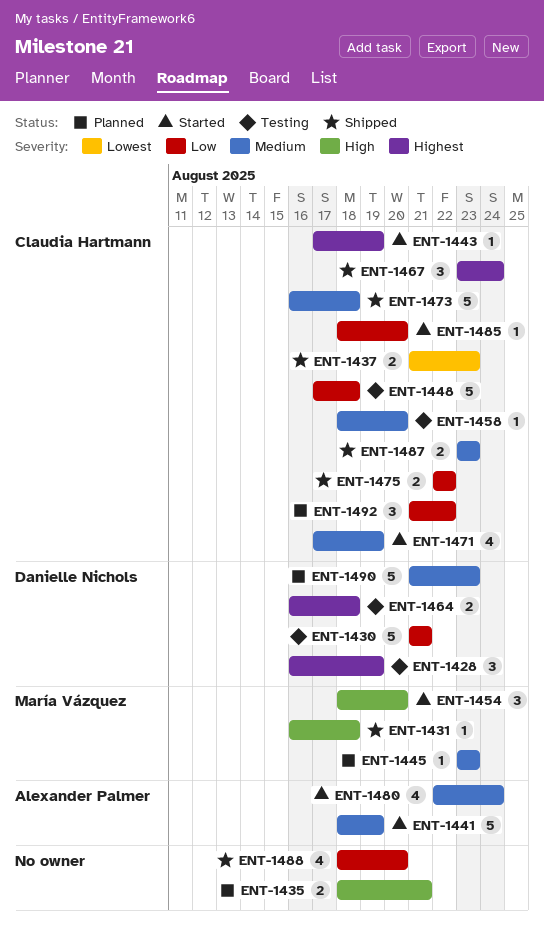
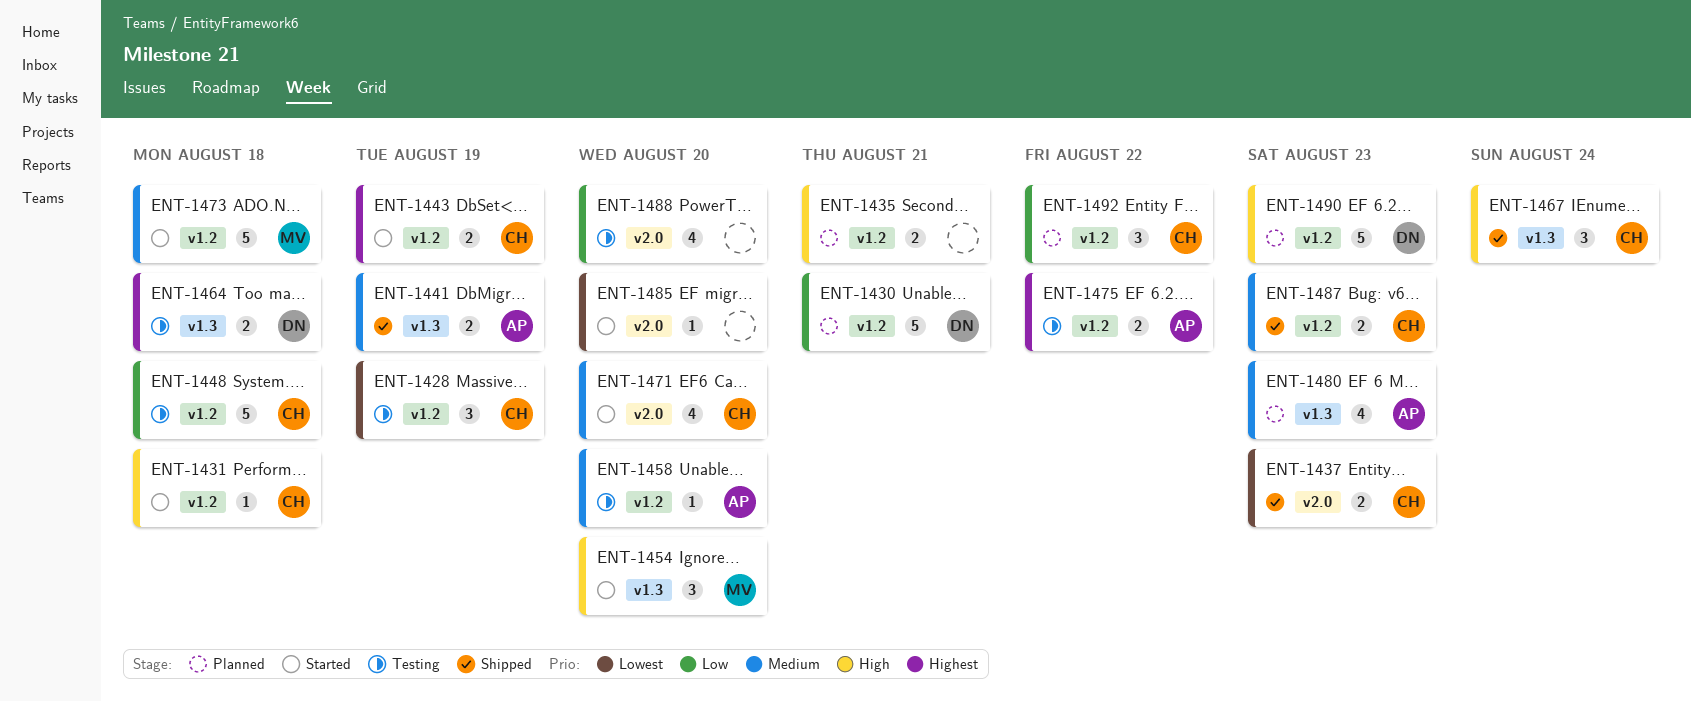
ENT-1428, owner: Danielle Nichols -> Claudia Hartmann
ENT-1428, priority: Highest -> Lowest
ENT-1430, status: Testing -> Planned
ENT-1431, status: Shipped -> Started
ENT-1431, owner: María Vázquez -> Claudia Hartmann
ENT-1441, status: Started -> Shipped
ENT-1441, estimate: 5 -> 2
ENT-1443, estimate: 1 -> 2
ENT-1445: present -> none
ENT-1458, owner: Claudia Hartmann -> Alexander Palmer
ENT-1467, priority: Highest -> High
ENT-1471, due: Aug 19 -> Aug 20
ENT-1473, status: Shipped -> Started
ENT-1473, owner: Claudia Hartmann -> María Vázquez
ENT-1475, status: Shipped -> Testing
ENT-1475, owner: Claudia Hartmann -> Alexander Palmer
ENT-1475, priority: Low -> Highest
ENT-1480, status: Started -> Planned
ENT-1480, due: Aug 24 -> Aug 23
ENT-1485, owner: Claudia Hartmann -> none
ENT-1485, priority: Low -> Lowest
ENT-1488, status: Shipped -> Testing
ENT-1490, priority: Medium -> High

